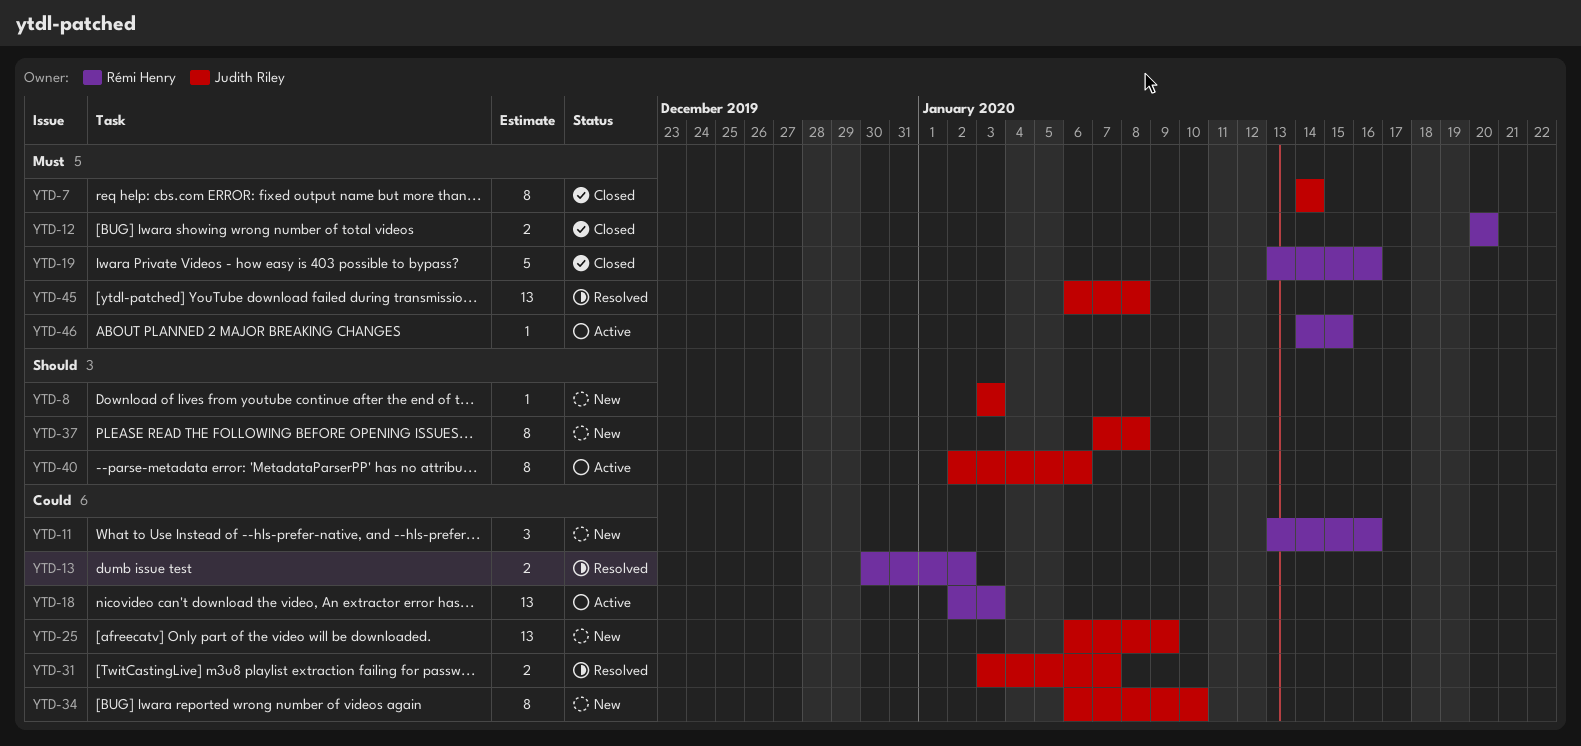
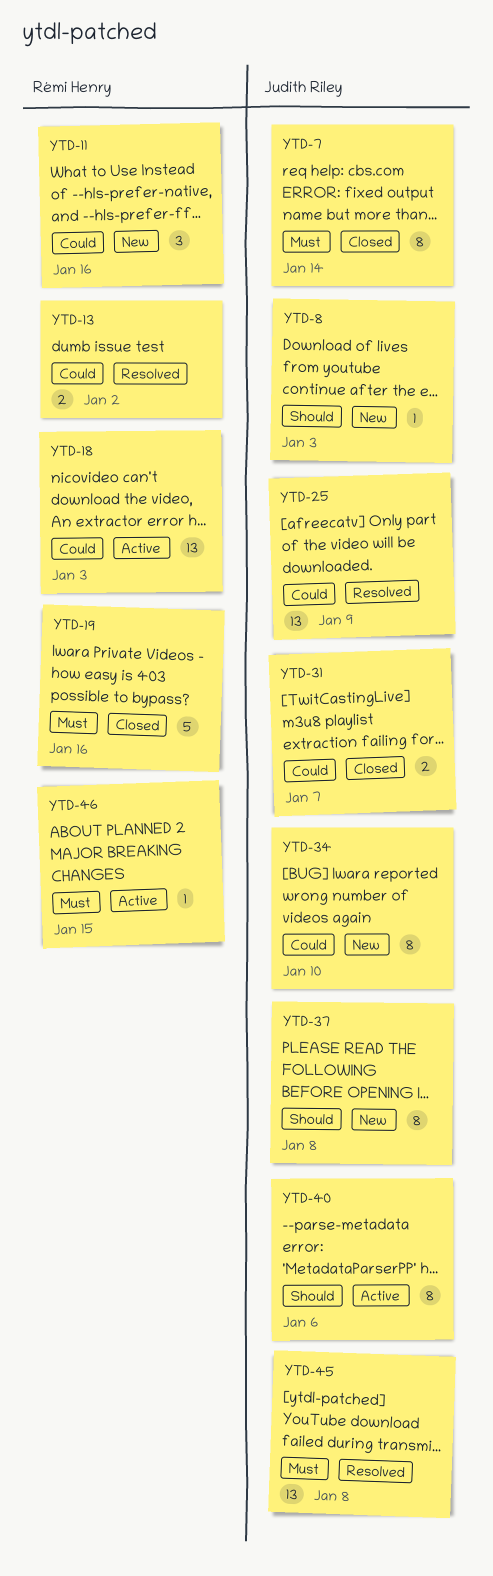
YTD-12: present -> none
YTD-25, status: New -> Resolved
YTD-31, status: Resolved -> Closed

